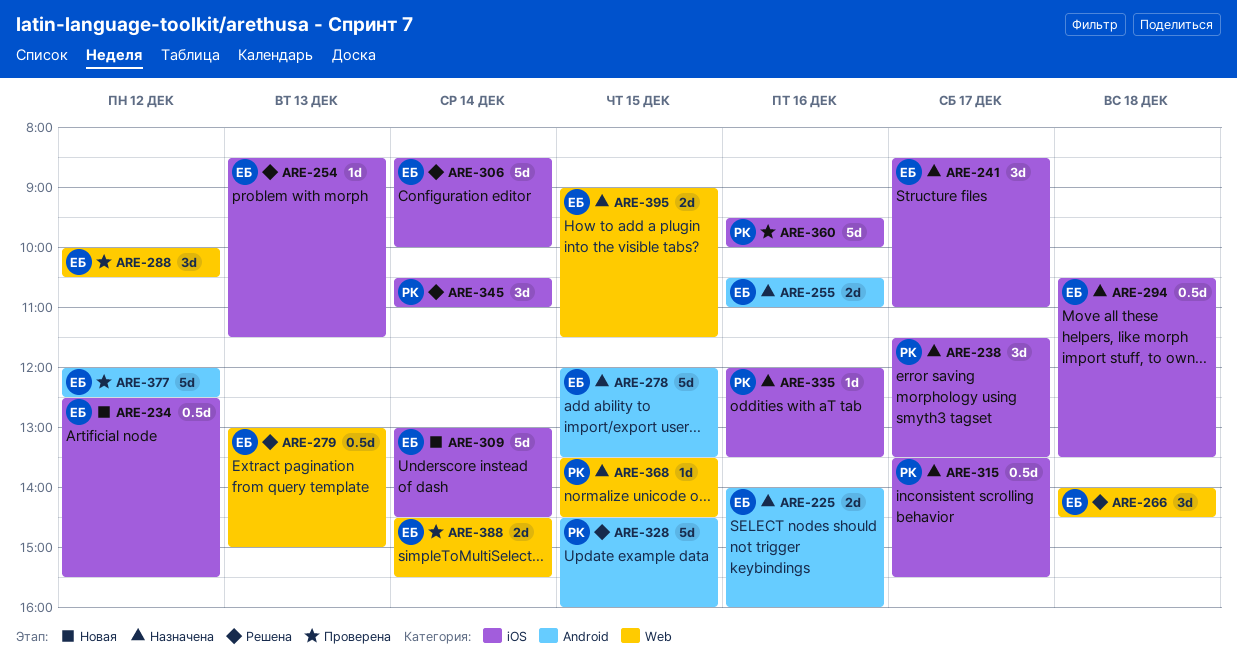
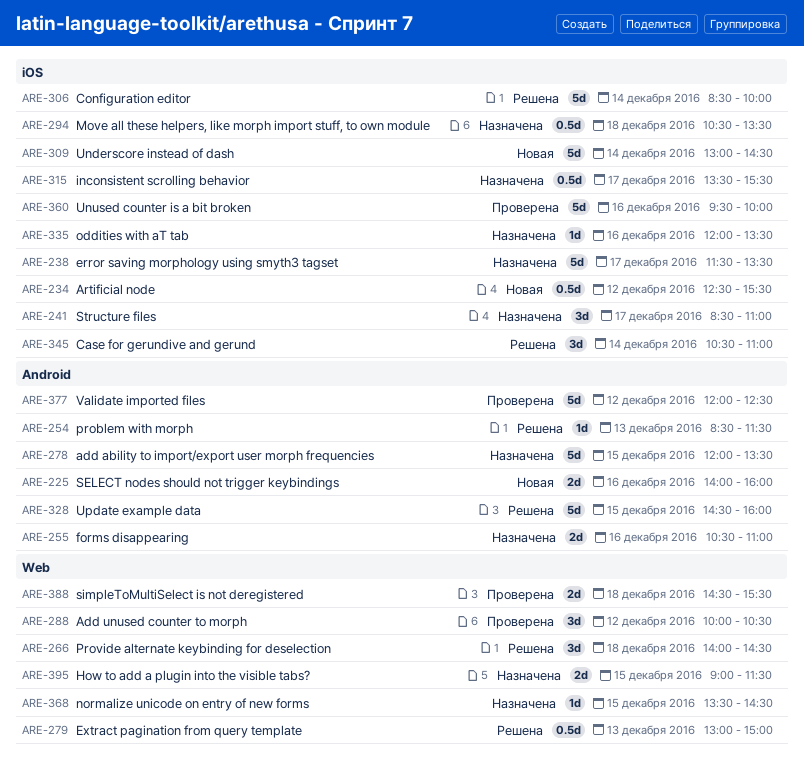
ARE-225, status: Назначена -> Новая
ARE-238, estimate: 3d -> 5d
ARE-254, label: iOS -> Android
ARE-388, day: Dec 14 -> Dec 18

